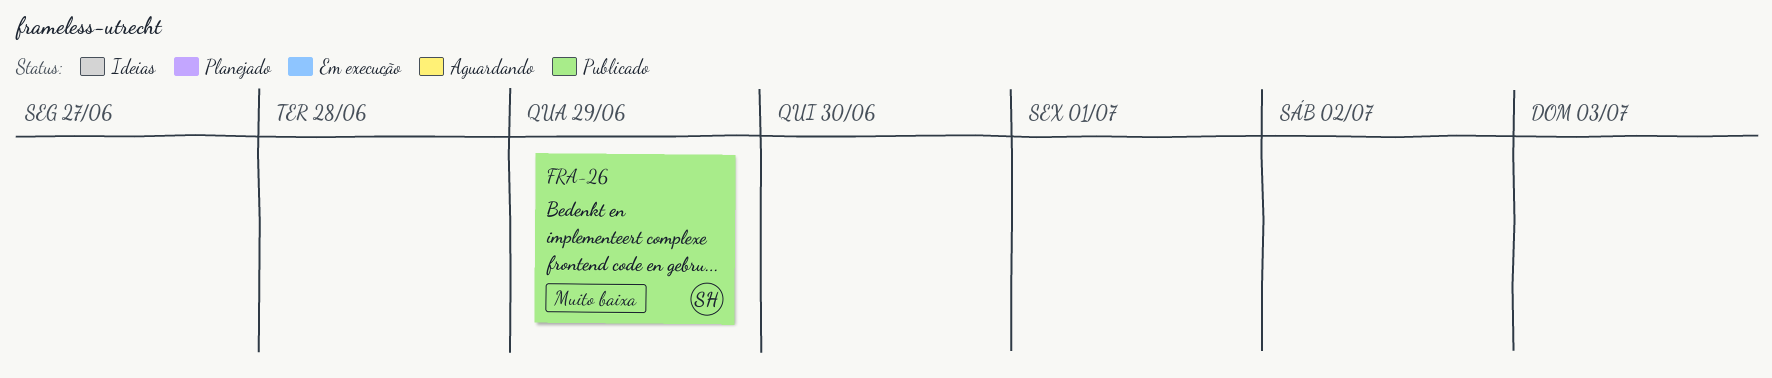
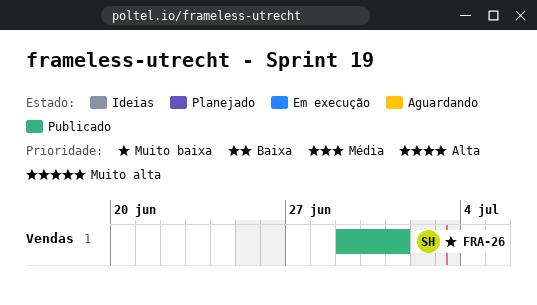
FRA-26, due: Jun 29 -> Jul 1

